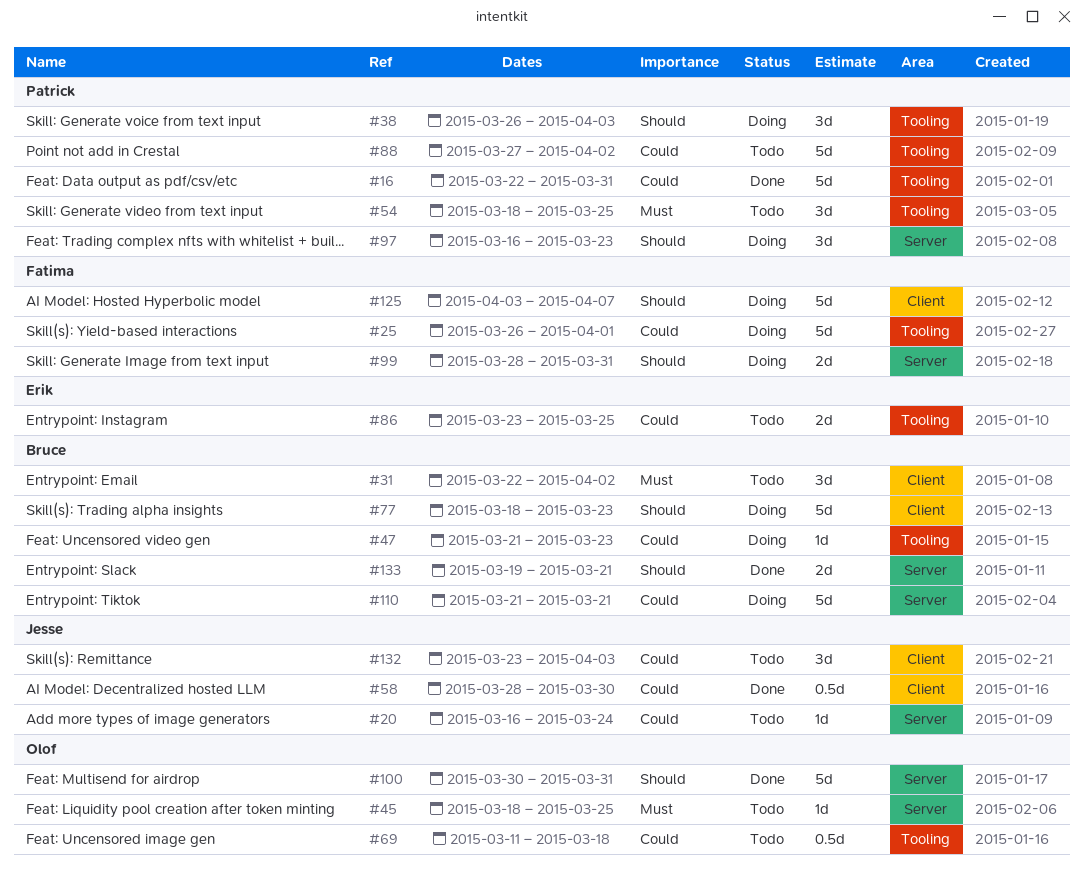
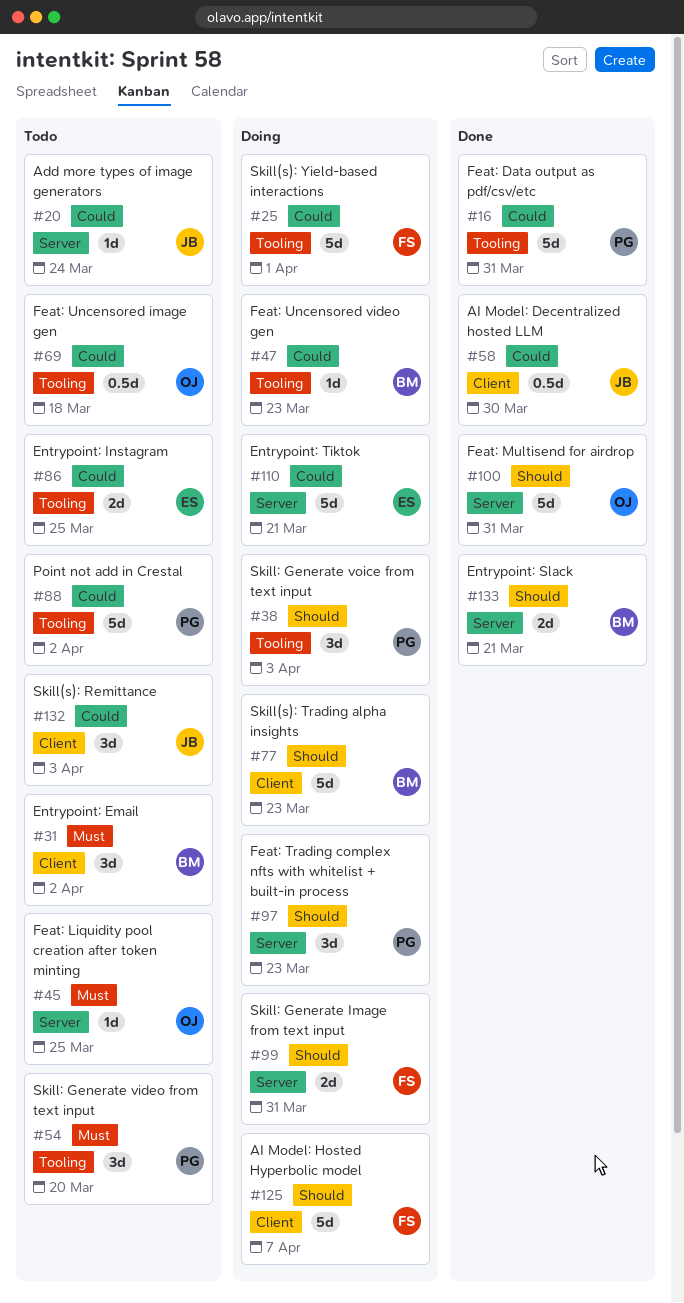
#54, due: Mar 25 -> Mar 20
#110, owner: Bruce -> Erik

